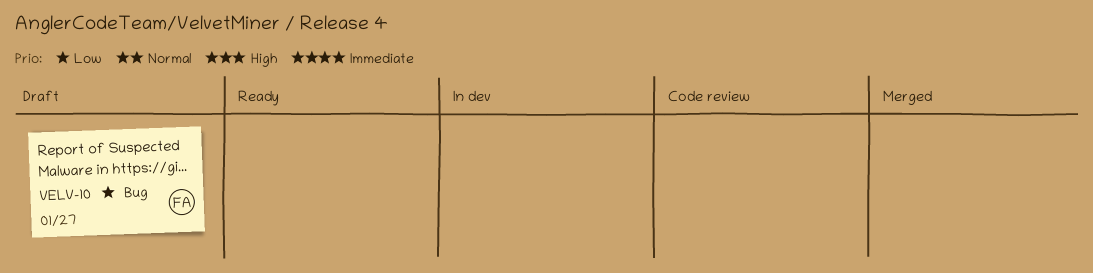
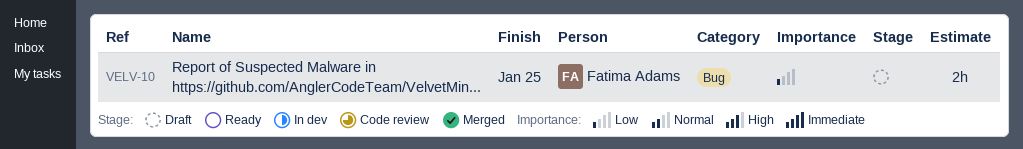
VELV-10, due: Jan 27 -> Jan 25

